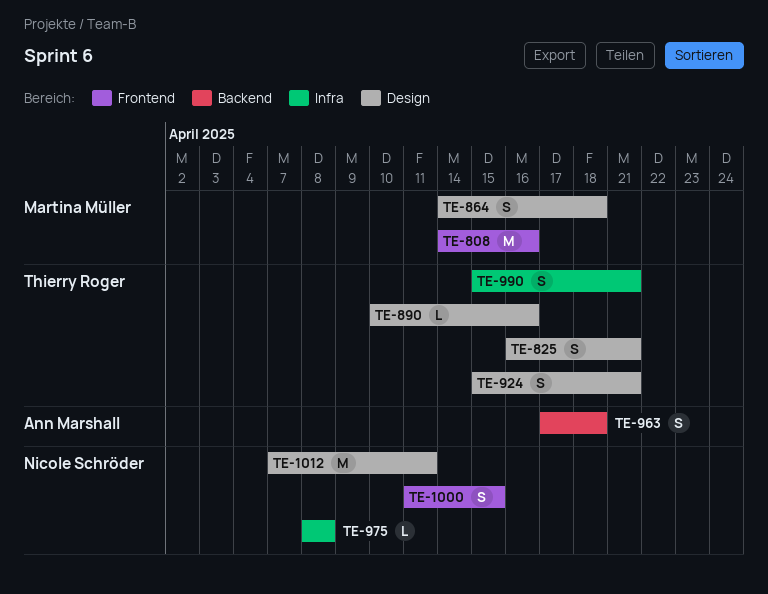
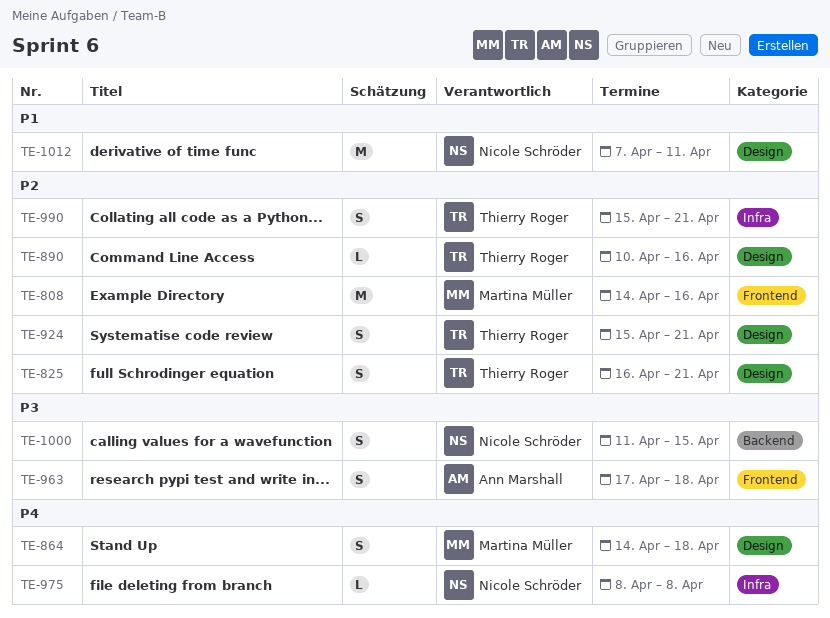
TE-963, label: Backend -> Frontend
TE-1000, label: Frontend -> Backend

